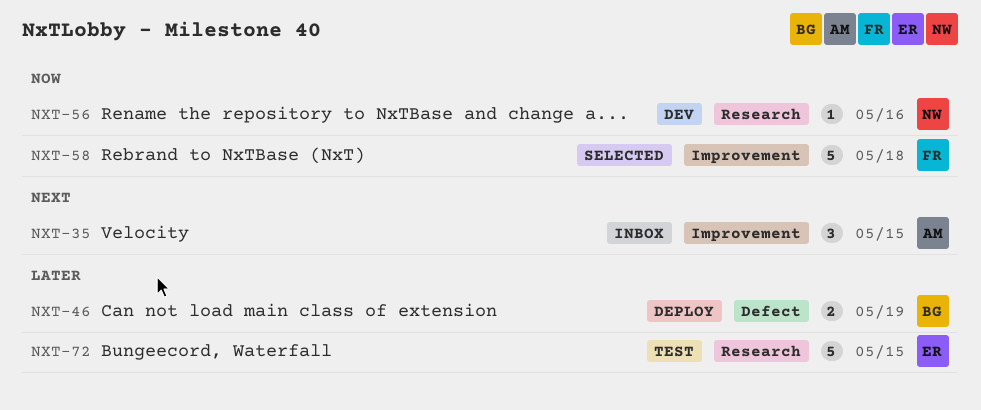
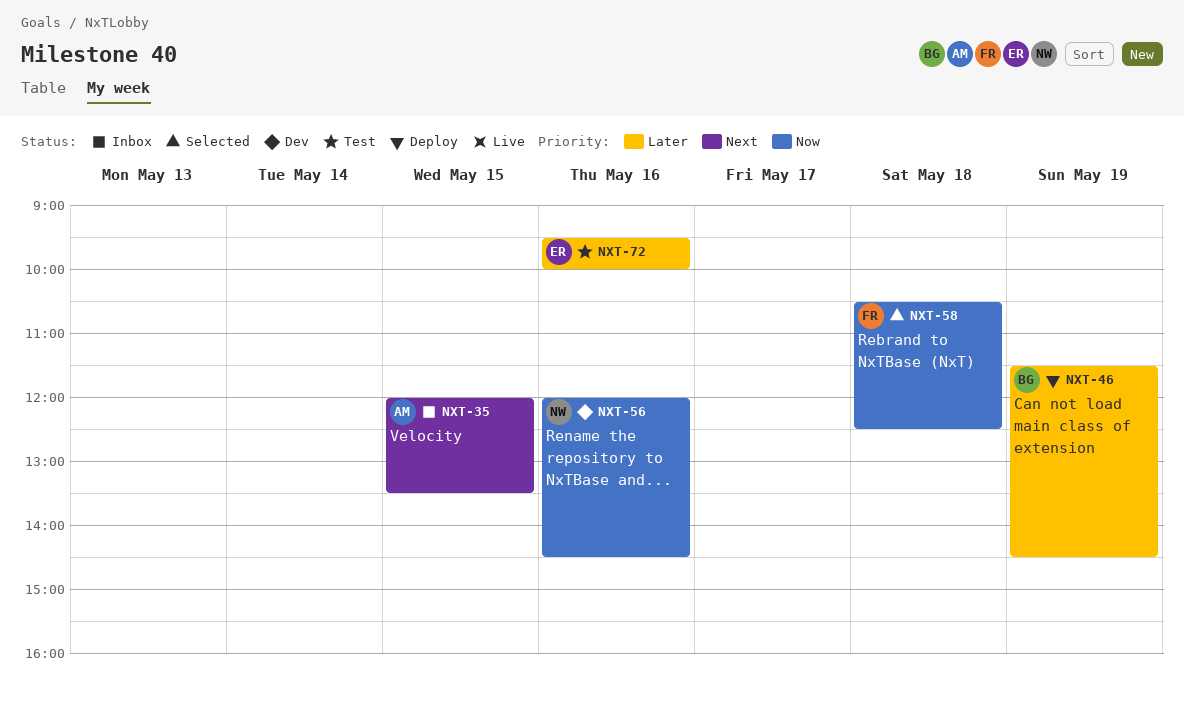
NXT-72, day: May 15 -> May 16

